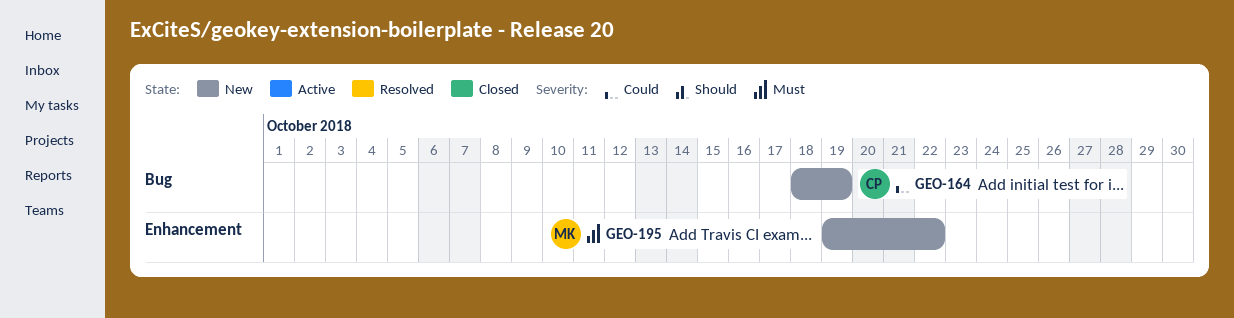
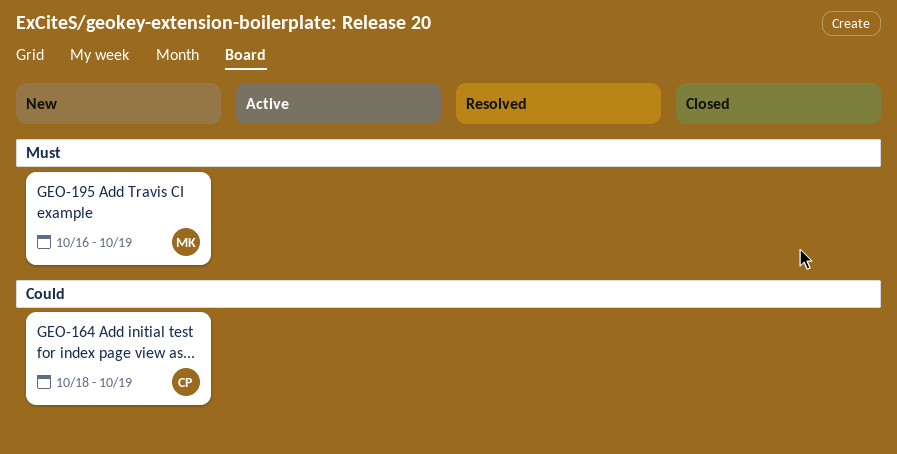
GEO-195, start: Oct 19 -> Oct 16
GEO-195, due: Oct 22 -> Oct 19

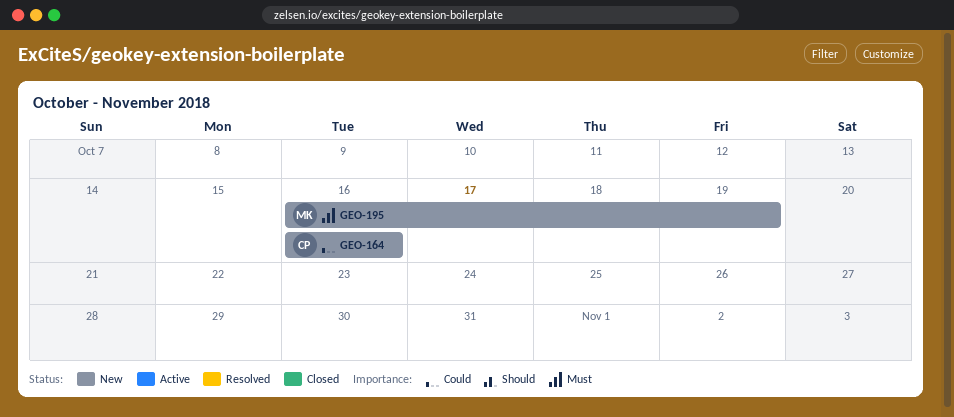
GEO-164, start: Oct 18 -> Oct 16
GEO-164, due: Oct 19 -> Oct 16

